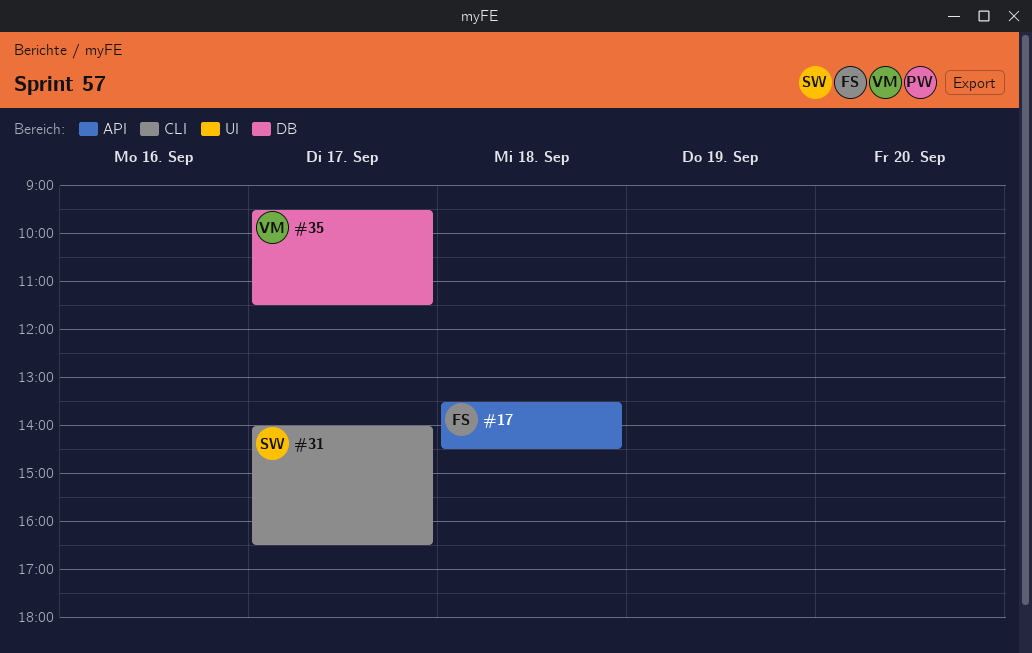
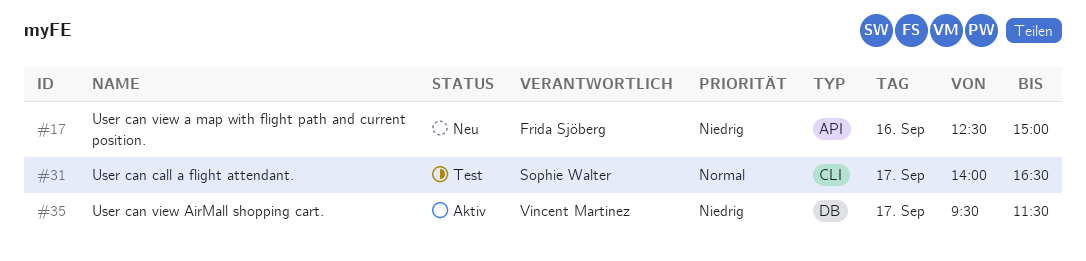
#17, day: Sep 18 -> Sep 16
#17, begins: 13:30 -> 12:30
#17, ends: 14:30 -> 15:00

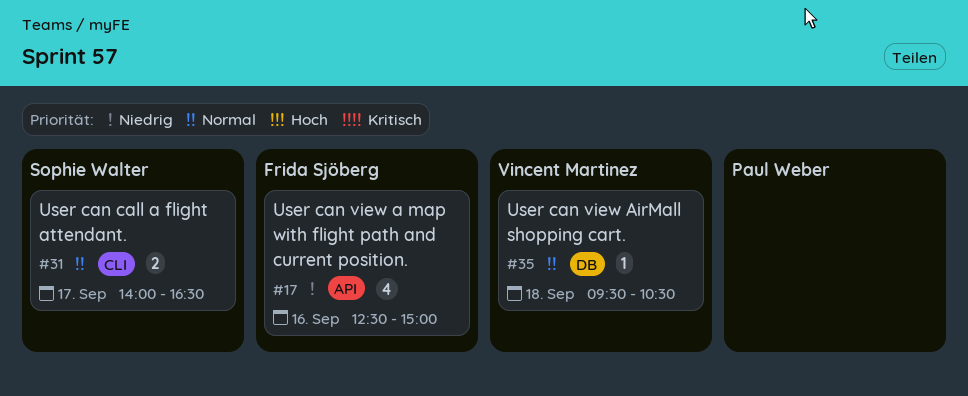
#35, priority: Niedrig -> Normal
#35, day: Sep 17 -> Sep 18
#35, ends: 11:30 -> 10:30

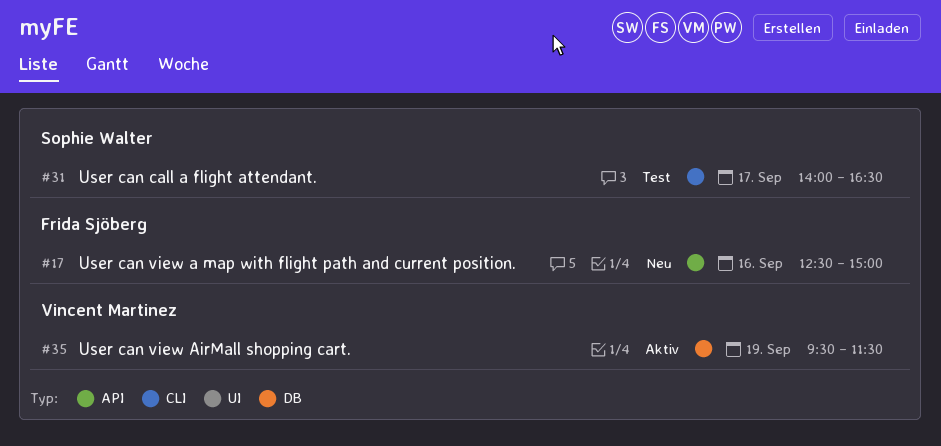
#35, day: Sep 18 -> Sep 19
#35, ends: 10:30 -> 11:30

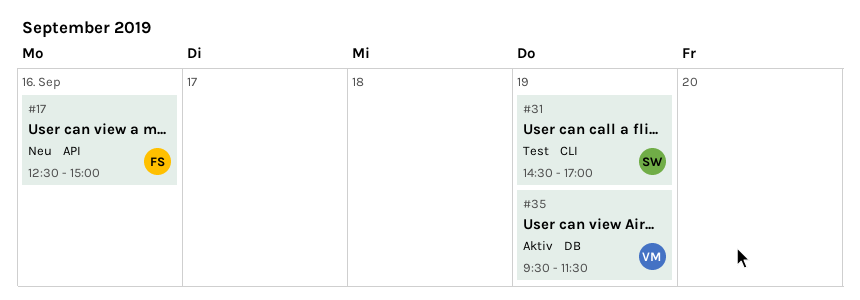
#31, day: Sep 17 -> Sep 19
#31, begins: 14:00 -> 14:30
#31, ends: 16:30 -> 17:00

